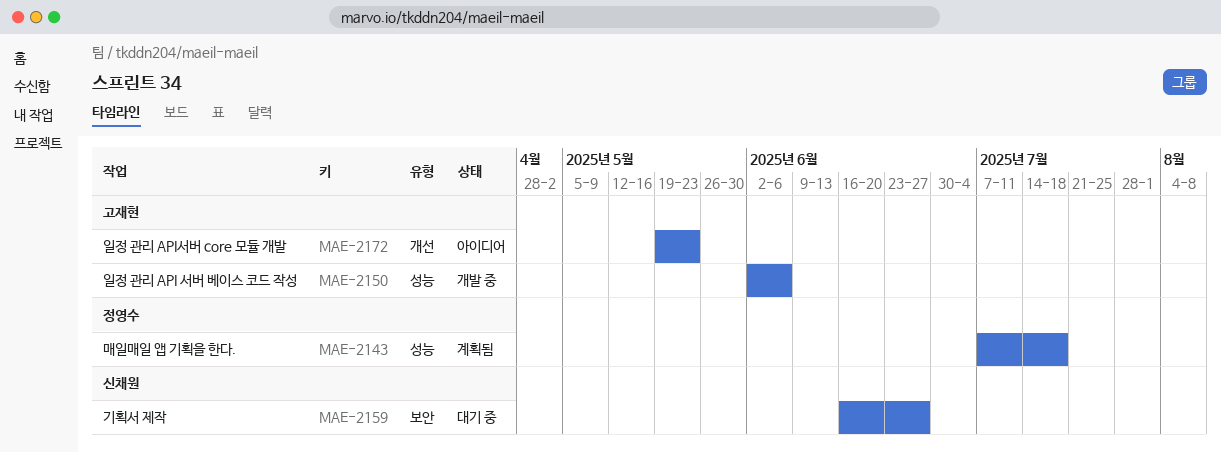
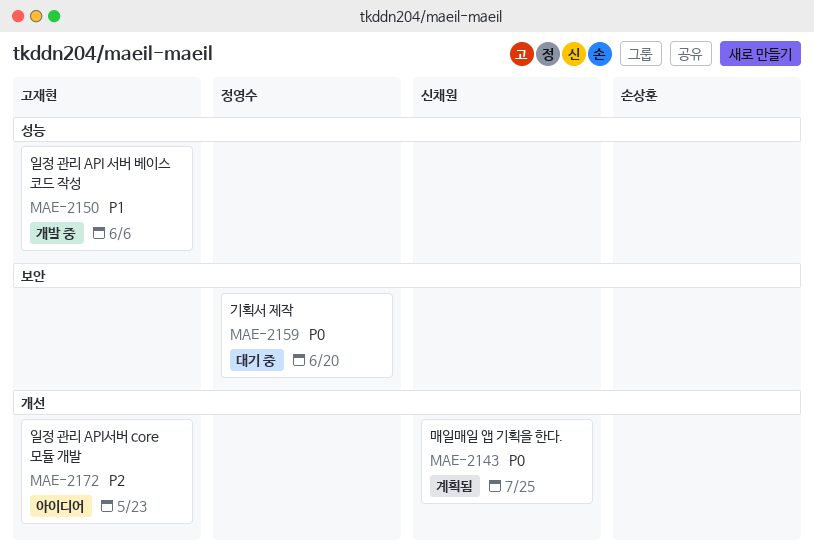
MAE-2143, owner: 정영수 -> 신채원
MAE-2143, label: 성능 -> 개선
MAE-2143, due: Jul 18 -> Jul 25
MAE-2159, owner: 신채원 -> 정영수
MAE-2159, due: Jun 27 -> Jun 20

